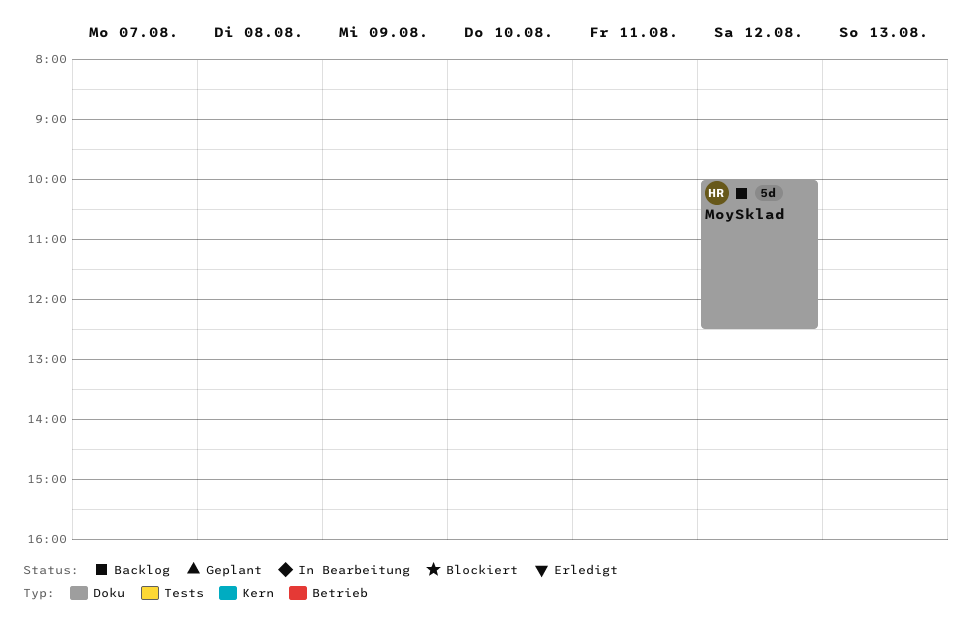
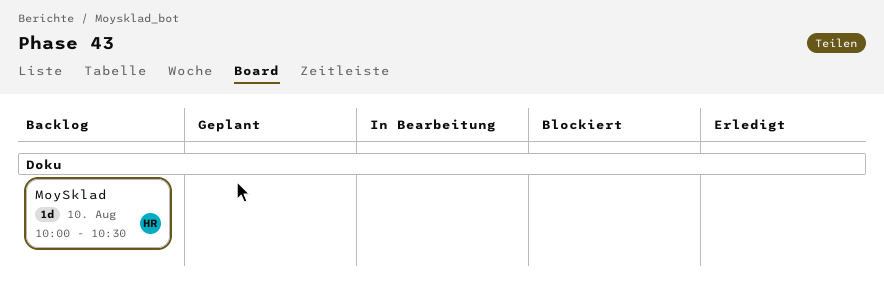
MoySklad, estimate: 5d -> 1d
MoySklad, day: Aug 12 -> Aug 10
MoySklad, ends: 12:30 -> 10:30

